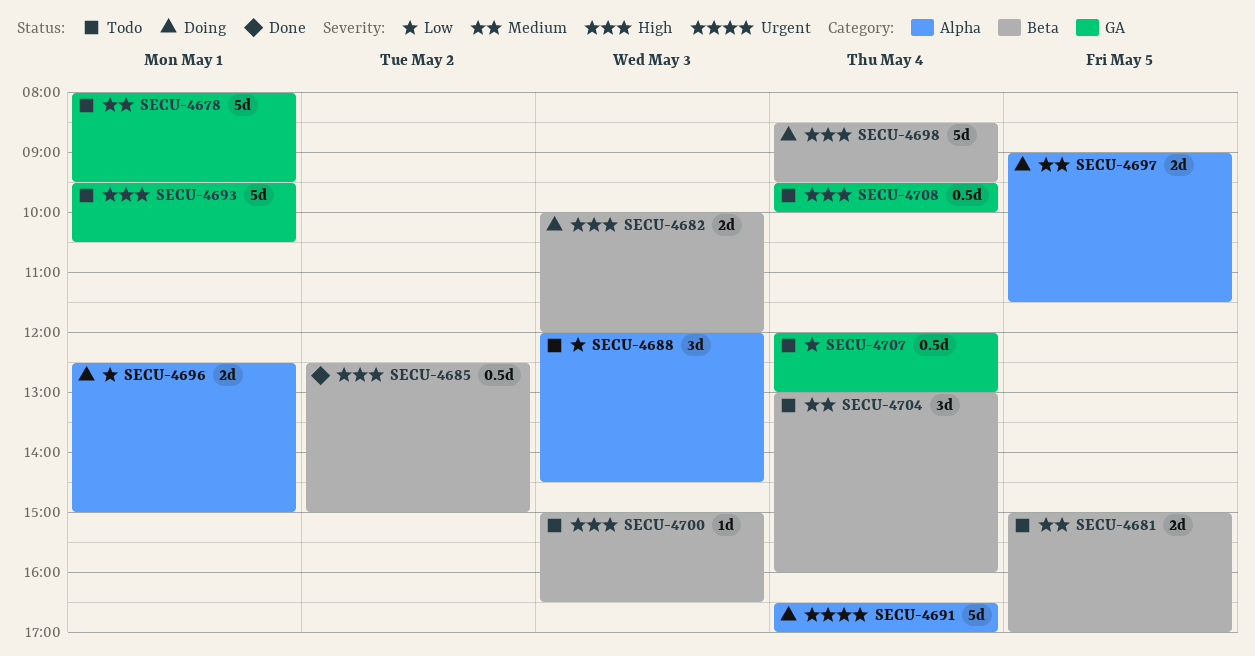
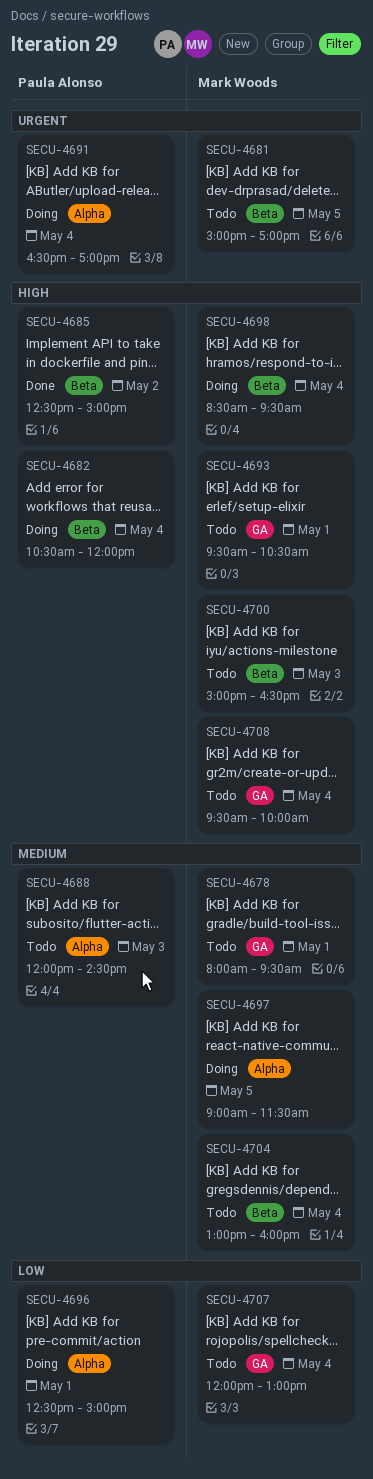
SECU-4681, priority: Medium -> Urgent
SECU-4682, day: May 3 -> May 4
SECU-4682, begins: 10:00 -> 10:30
SECU-4688, priority: Low -> Medium

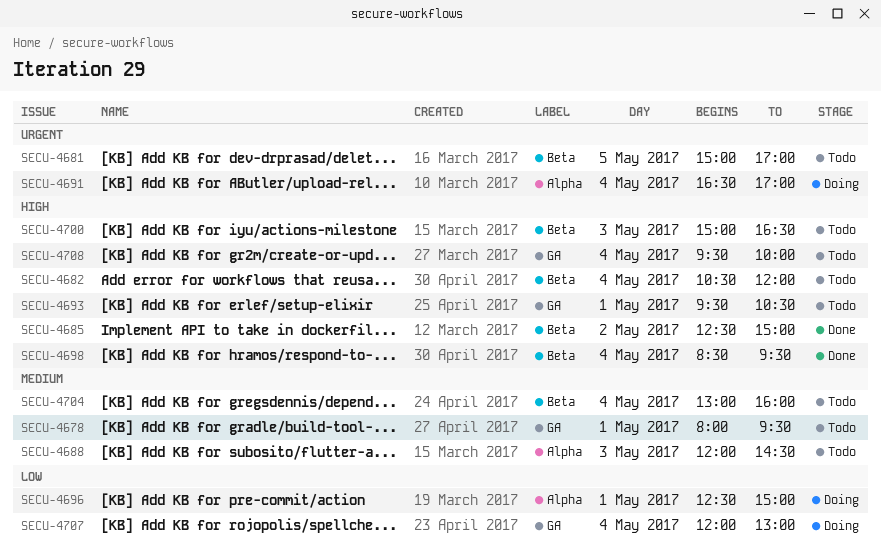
SECU-4682, status: Doing -> Todo
SECU-4697: present -> none
SECU-4698, status: Doing -> Done
SECU-4707, status: Todo -> Doing

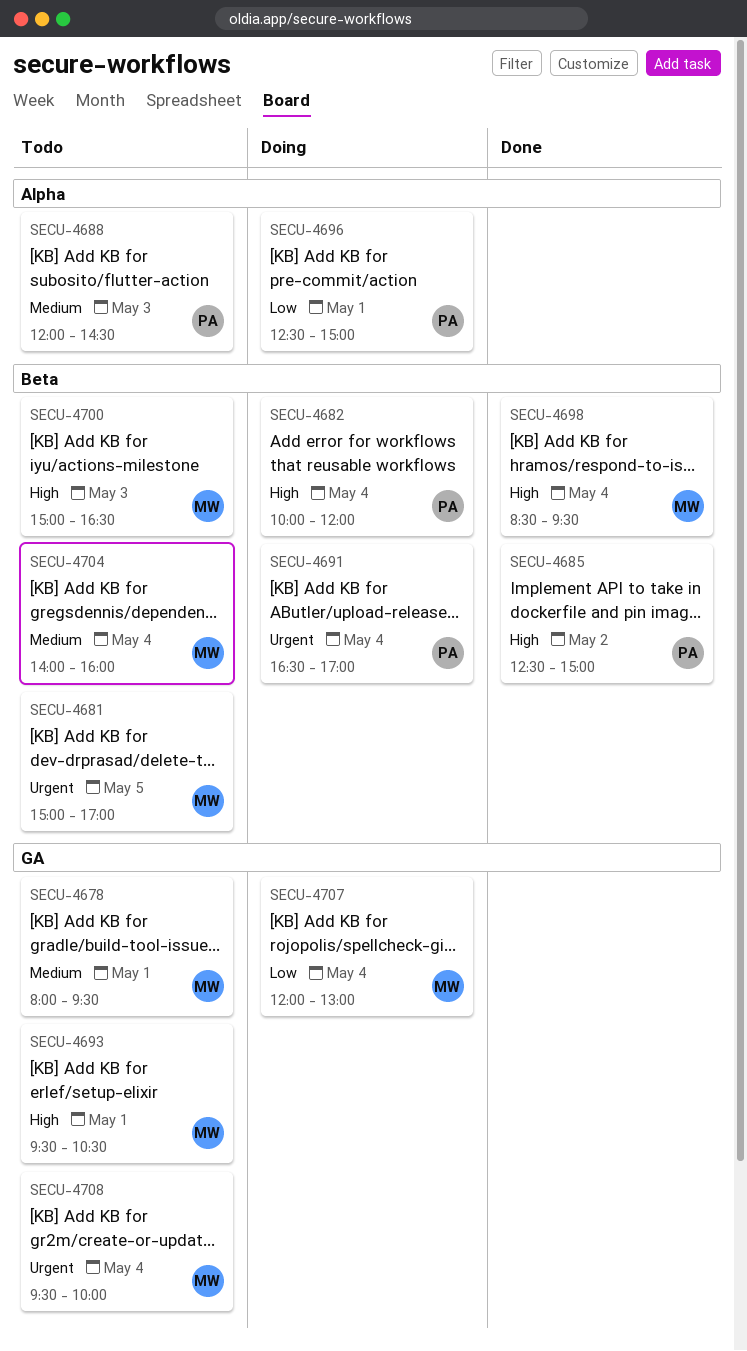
SECU-4682, status: Todo -> Doing
SECU-4682, begins: 10:30 -> 10:00
SECU-4691, label: Alpha -> Beta
SECU-4704, begins: 13:00 -> 14:00
SECU-4708, priority: High -> Urgent

